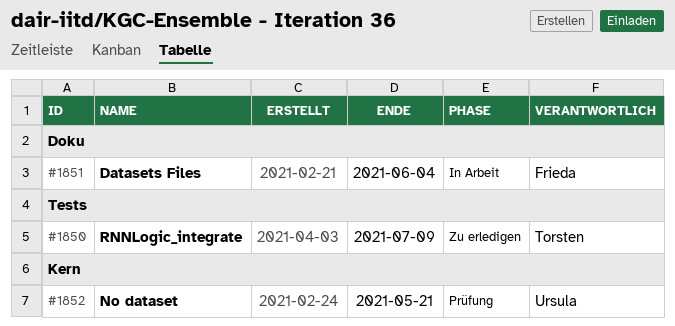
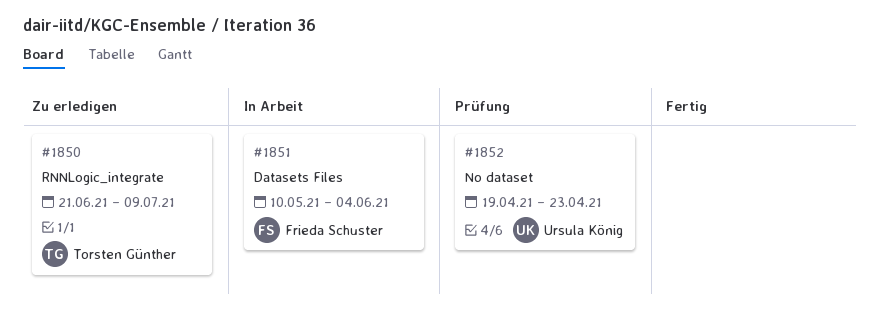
#1852, due: May 21 -> Apr 23

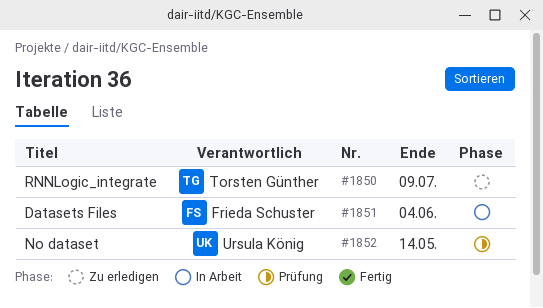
#1852, due: Apr 23 -> May 14

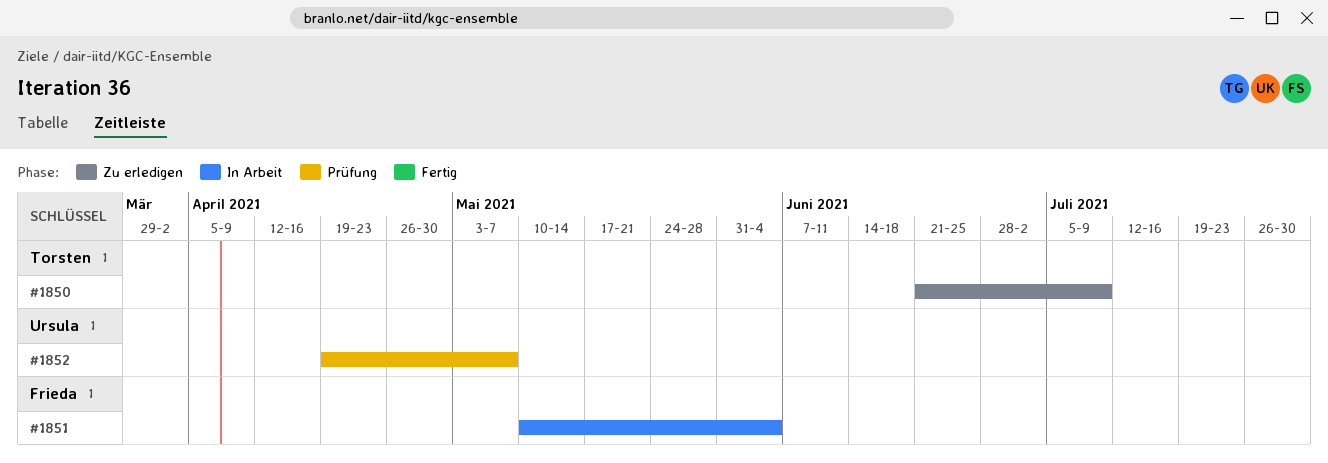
#1852, due: May 14 -> May 7

